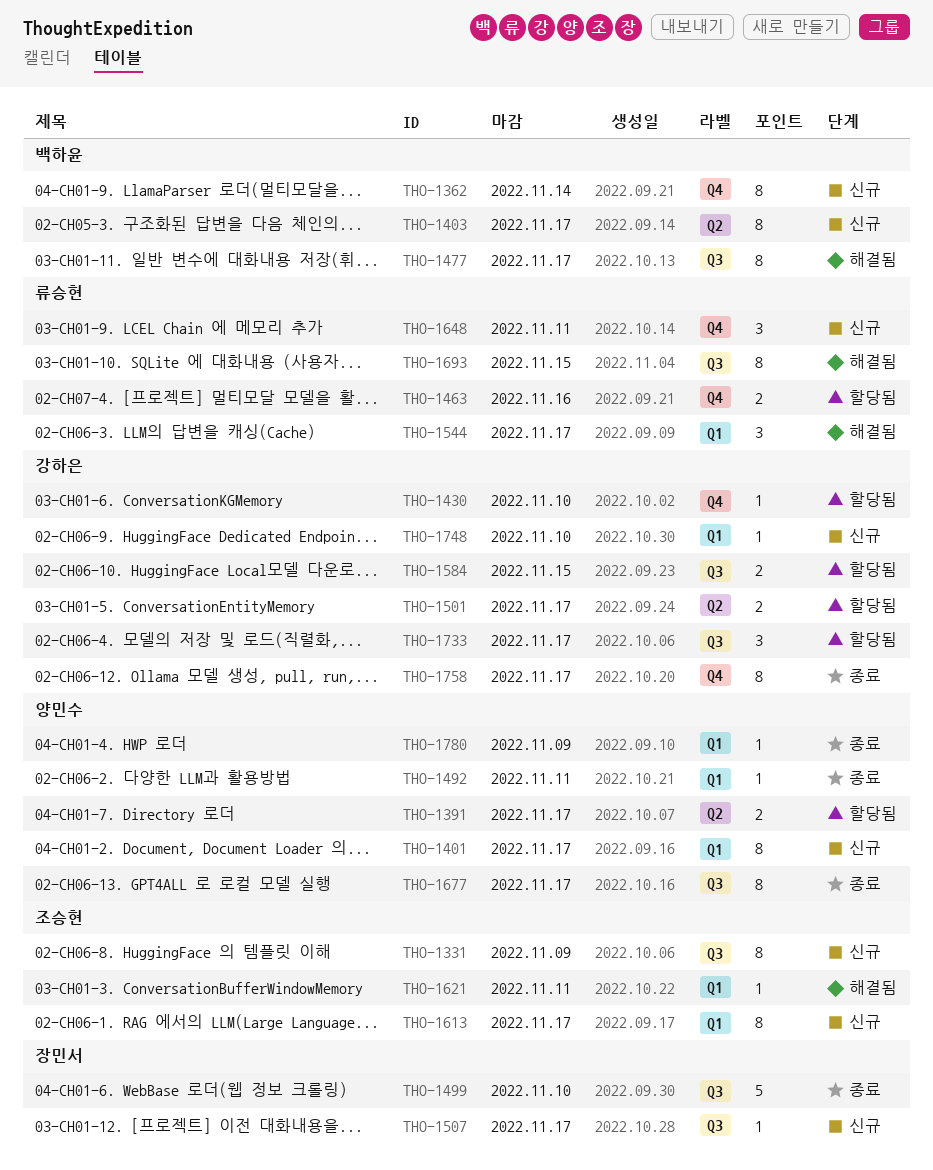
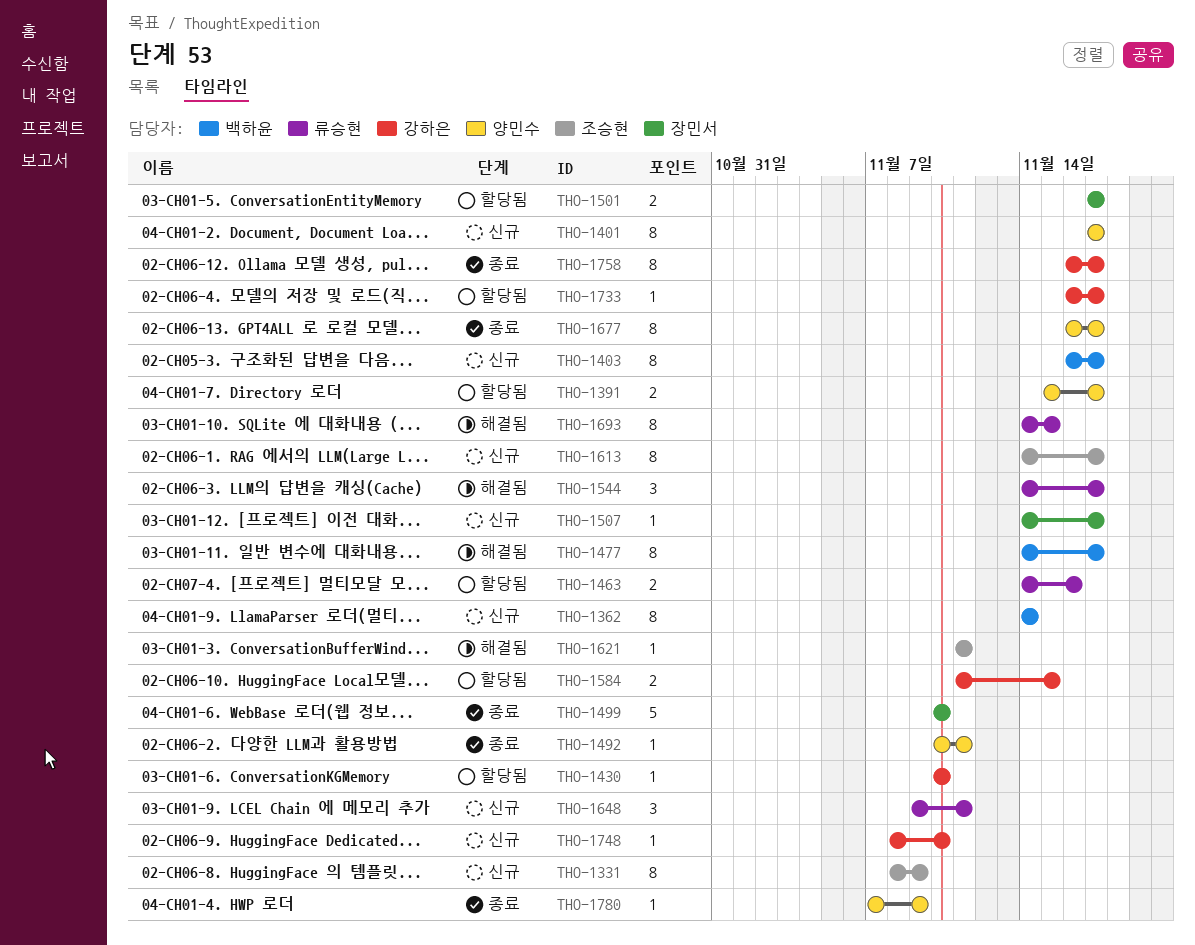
THO-1501, owner: 강하은 -> 장민서
THO-1733, estimate: 3 -> 1

